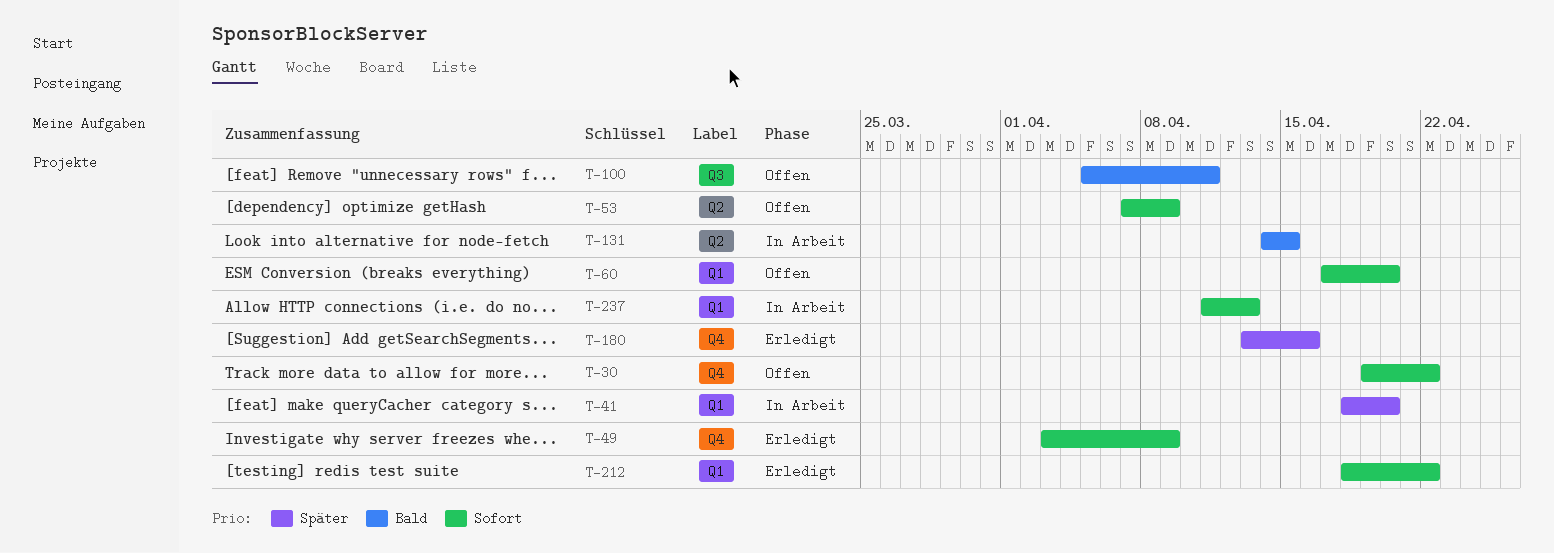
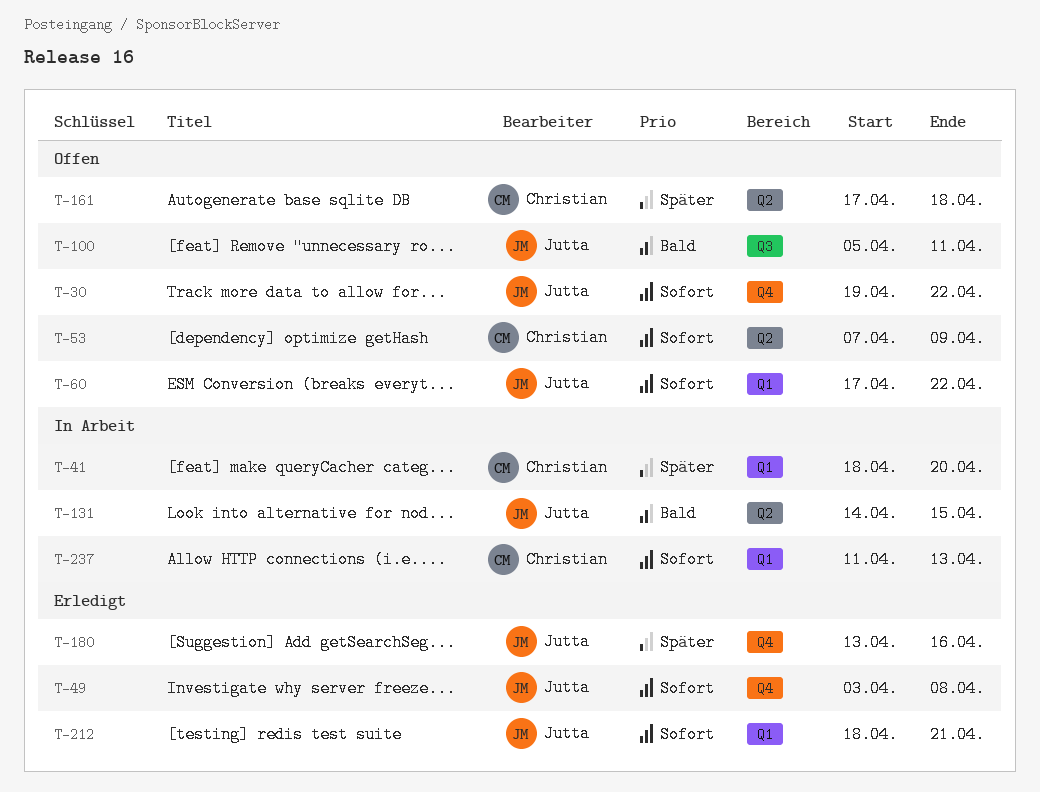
T-49, due: Apr 9 -> Apr 8
T-60, due: Apr 20 -> Apr 22
T-161: none -> present
T-212, due: Apr 22 -> Apr 21

